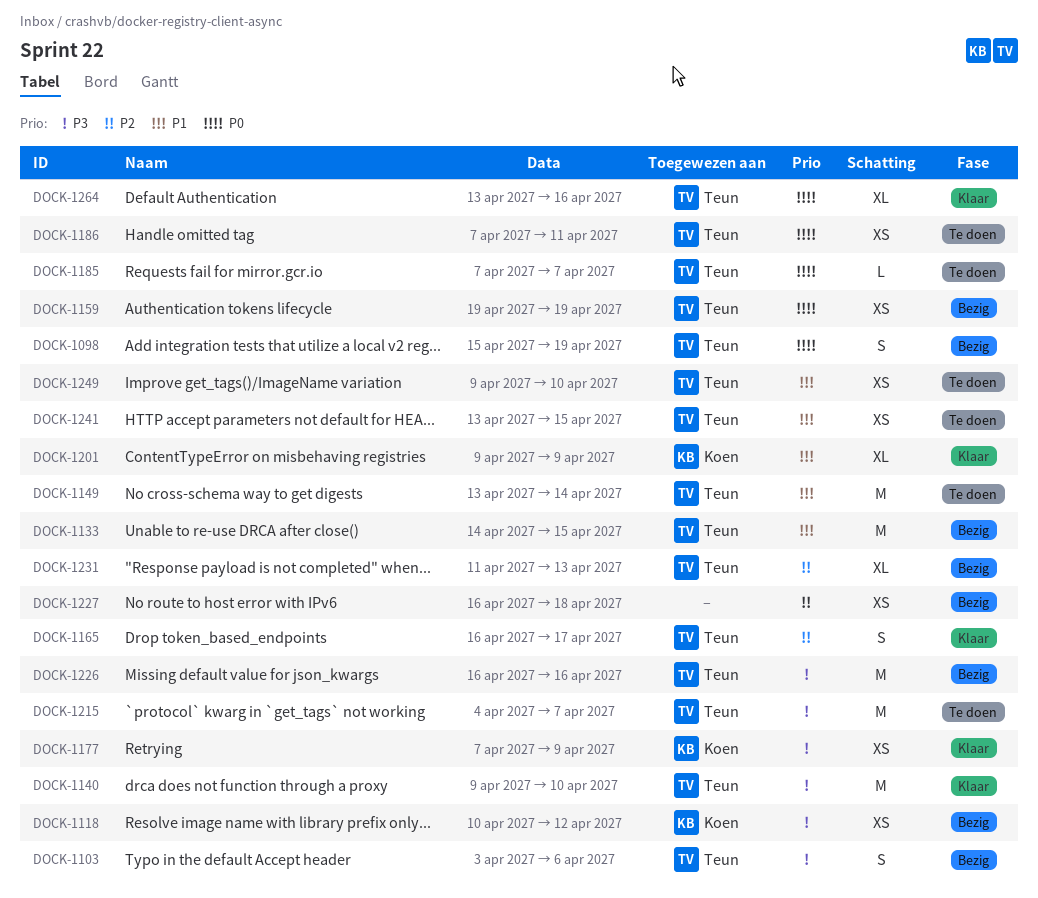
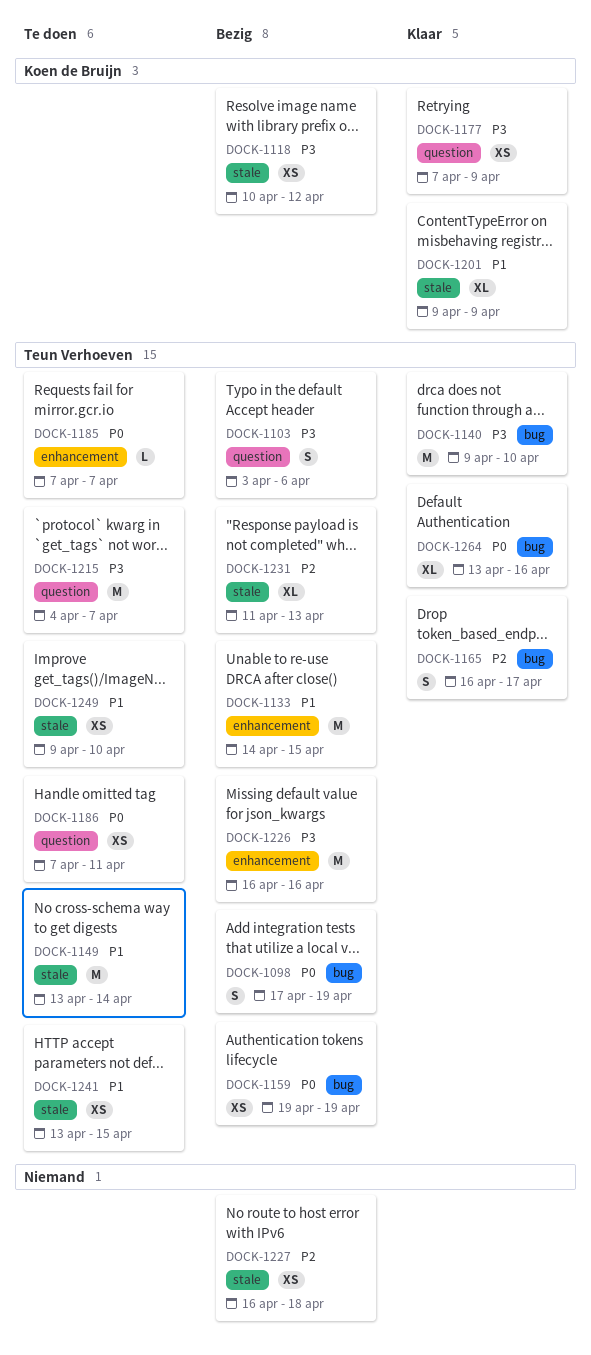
DOCK-1098, start: Apr 15 -> Apr 17

